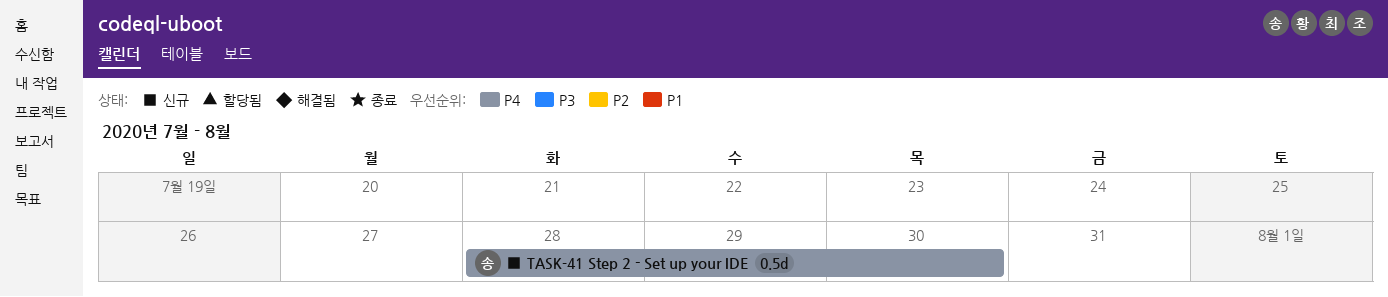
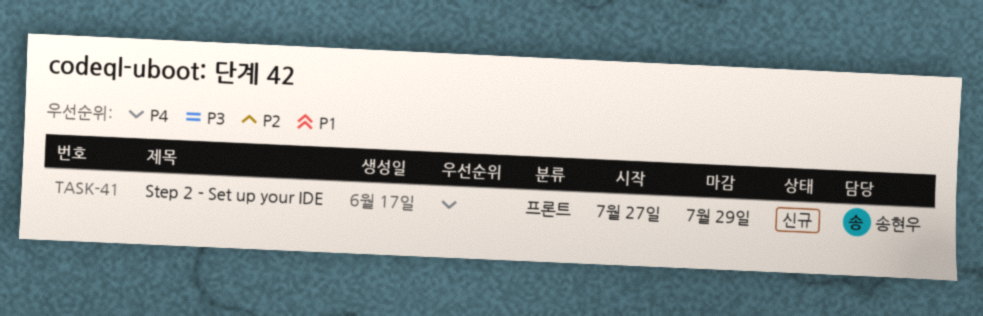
TASK-41, start: Jul 28 -> Jul 27
TASK-41, due: Jul 30 -> Jul 29

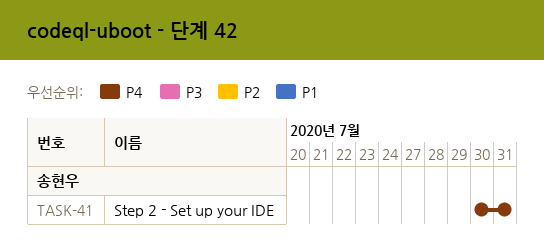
TASK-41, start: Jul 27 -> Jul 30
TASK-41, due: Jul 29 -> Jul 31

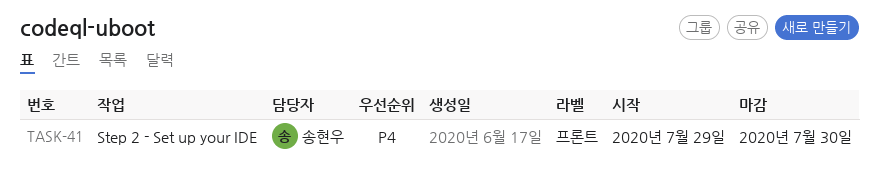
TASK-41, start: Jul 30 -> Jul 29
TASK-41, due: Jul 31 -> Jul 30

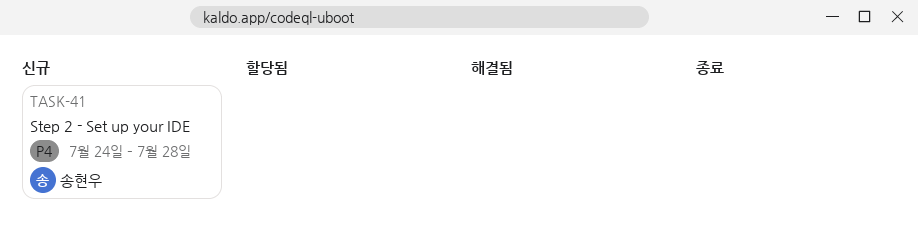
TASK-41, start: Jul 29 -> Jul 24
TASK-41, due: Jul 30 -> Jul 28

